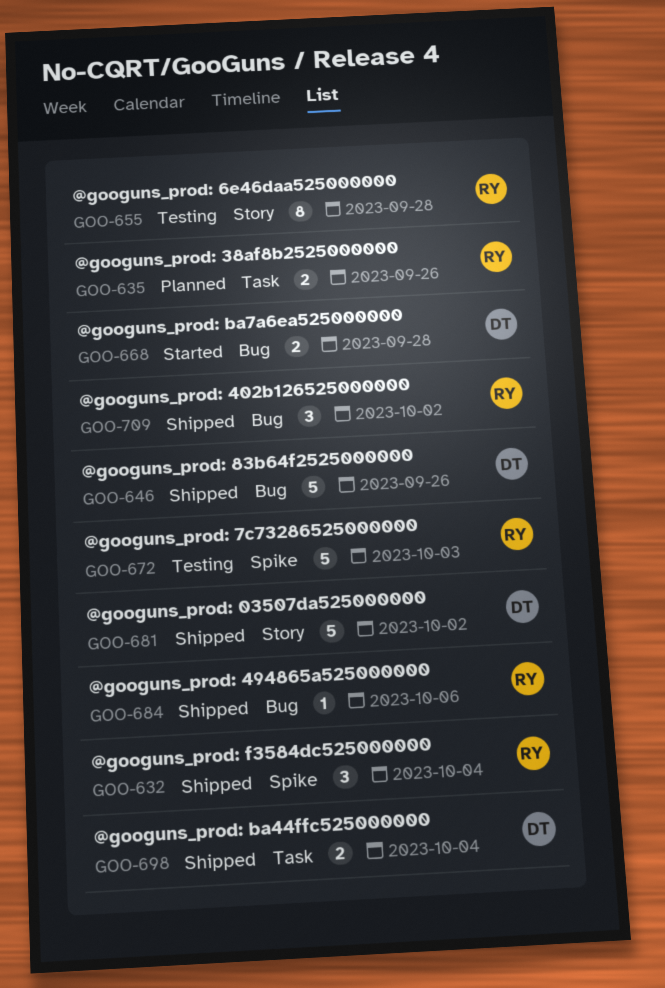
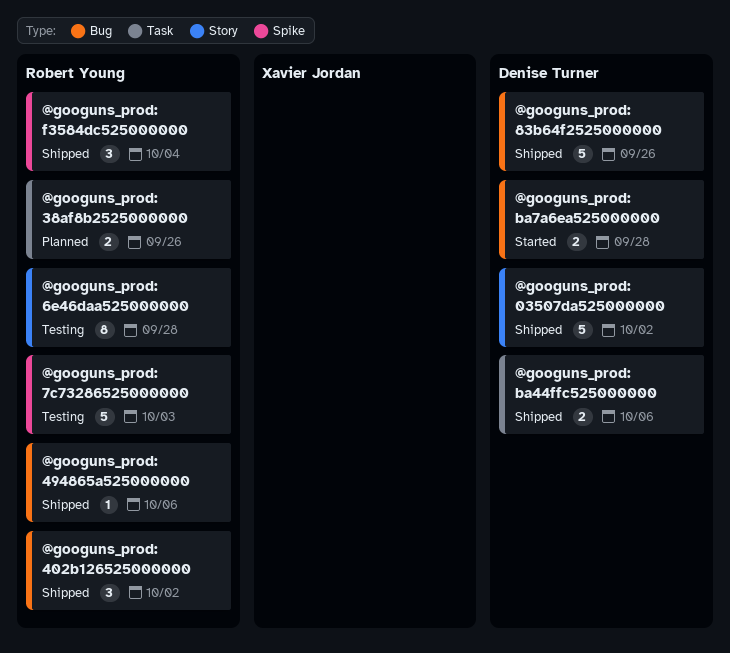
@googuns_prod: ba44ffc525000000, due: Oct 4 -> Oct 6

